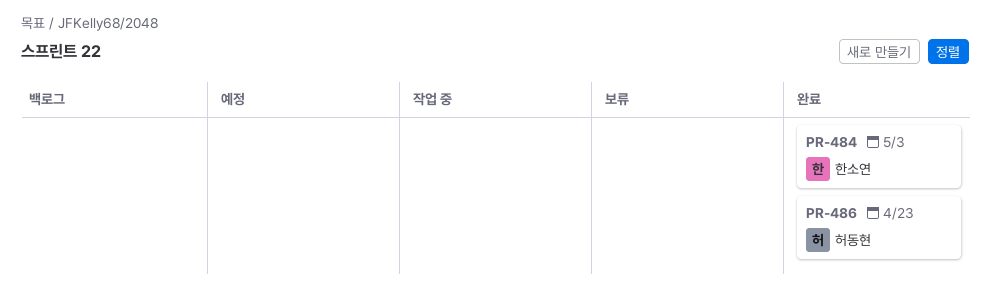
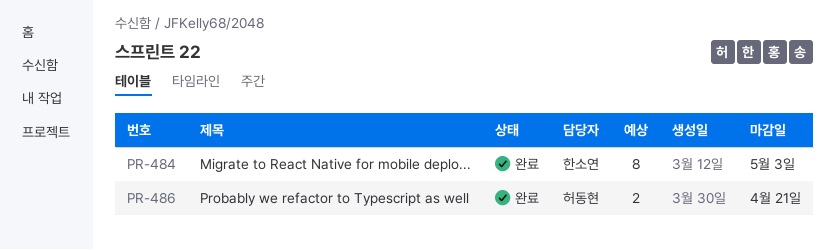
PR-486, due: Apr 23 -> Apr 21

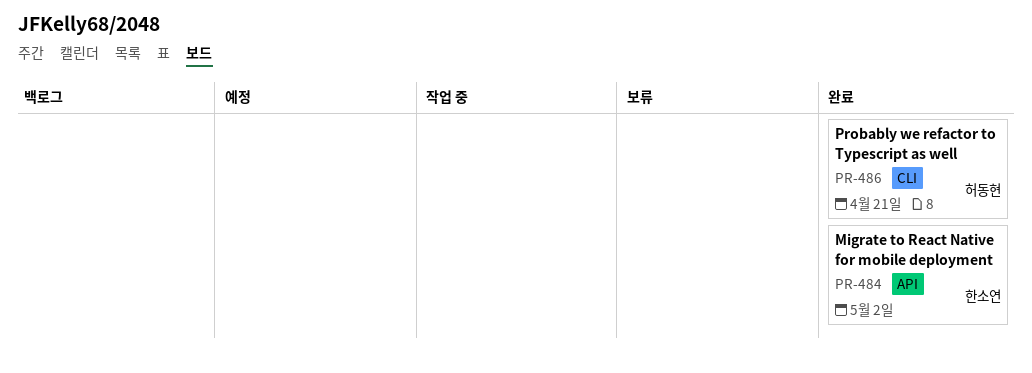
PR-484, due: May 3 -> May 2

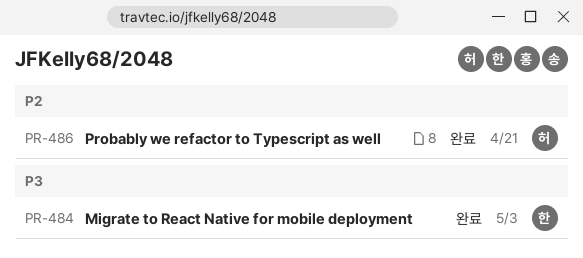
PR-484, due: May 2 -> May 3

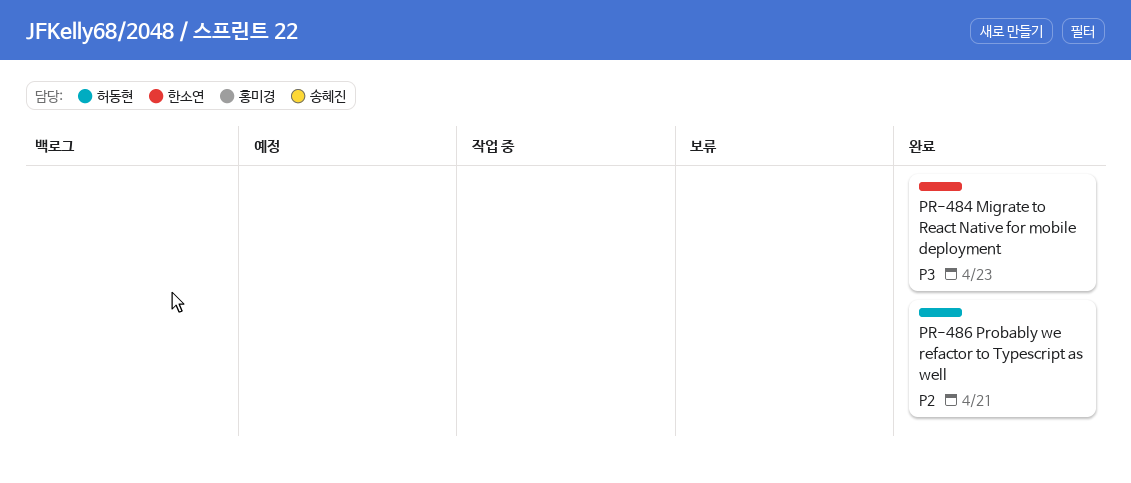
PR-484, due: May 3 -> Apr 23

